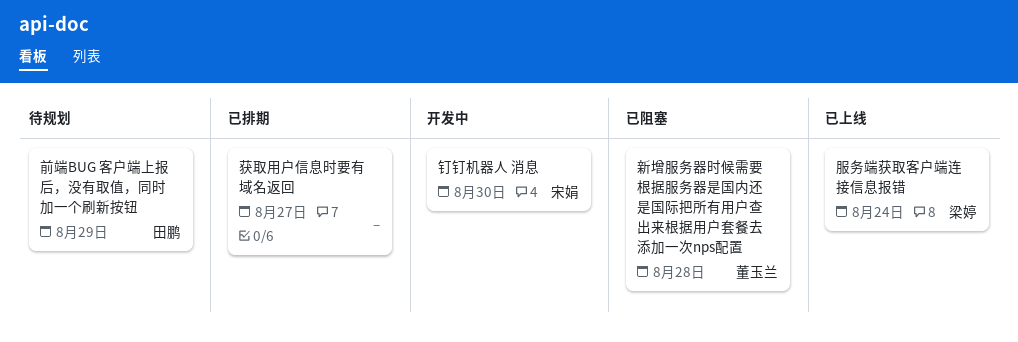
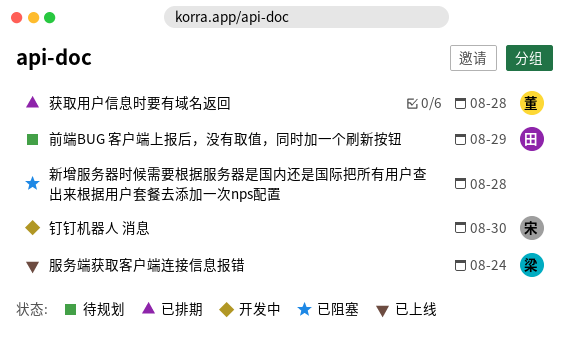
新增服务器时候需要根据服务器是国内还是国际把所有用户查出来根据用户套餐去添加一次nps配置, owner: 董玉兰 -> none
获取用户信息时要有域名返回, owner: none -> 董玉兰
获取用户信息时要有域名返回, due: Aug 27 -> Aug 28

